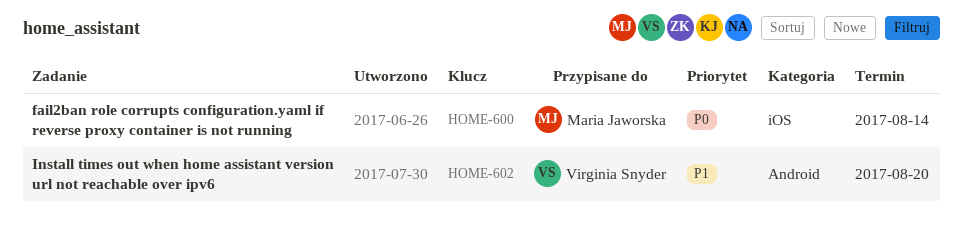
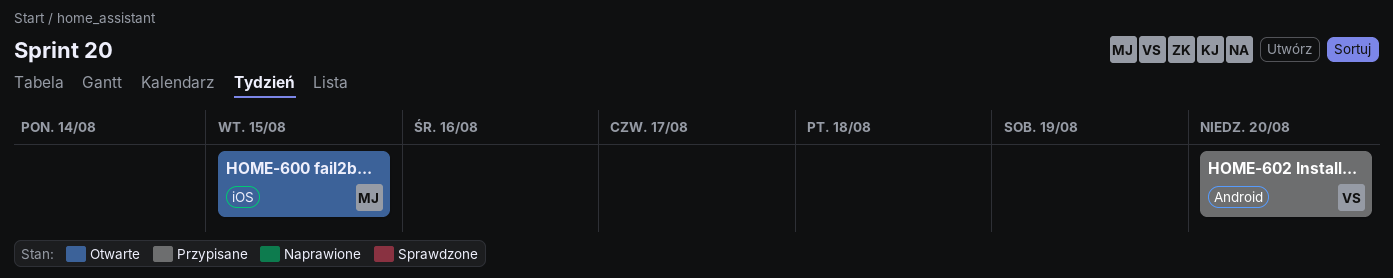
HOME-600, due: Aug 14 -> Aug 15

